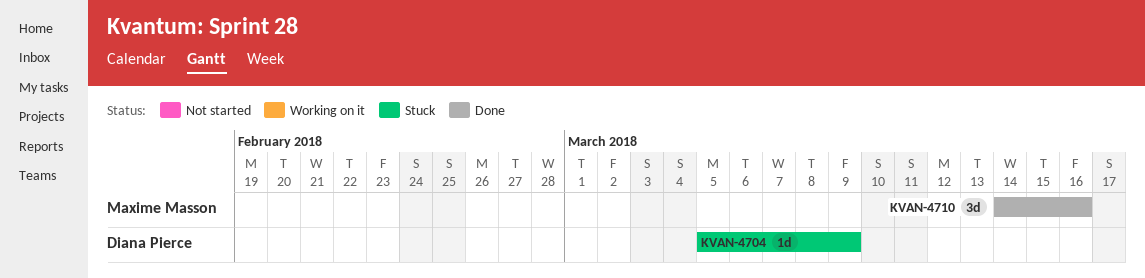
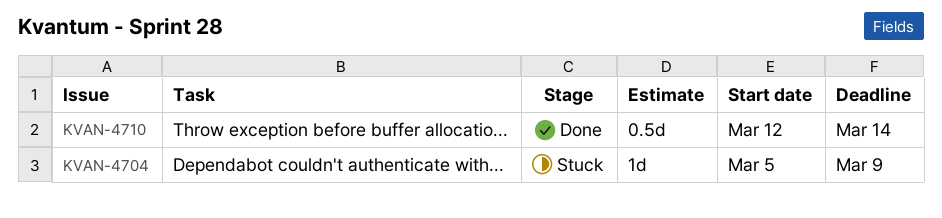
KVAN-4710, estimate: 3d -> 0.5d
KVAN-4710, start: Mar 14 -> Mar 12
KVAN-4710, due: Mar 16 -> Mar 14

